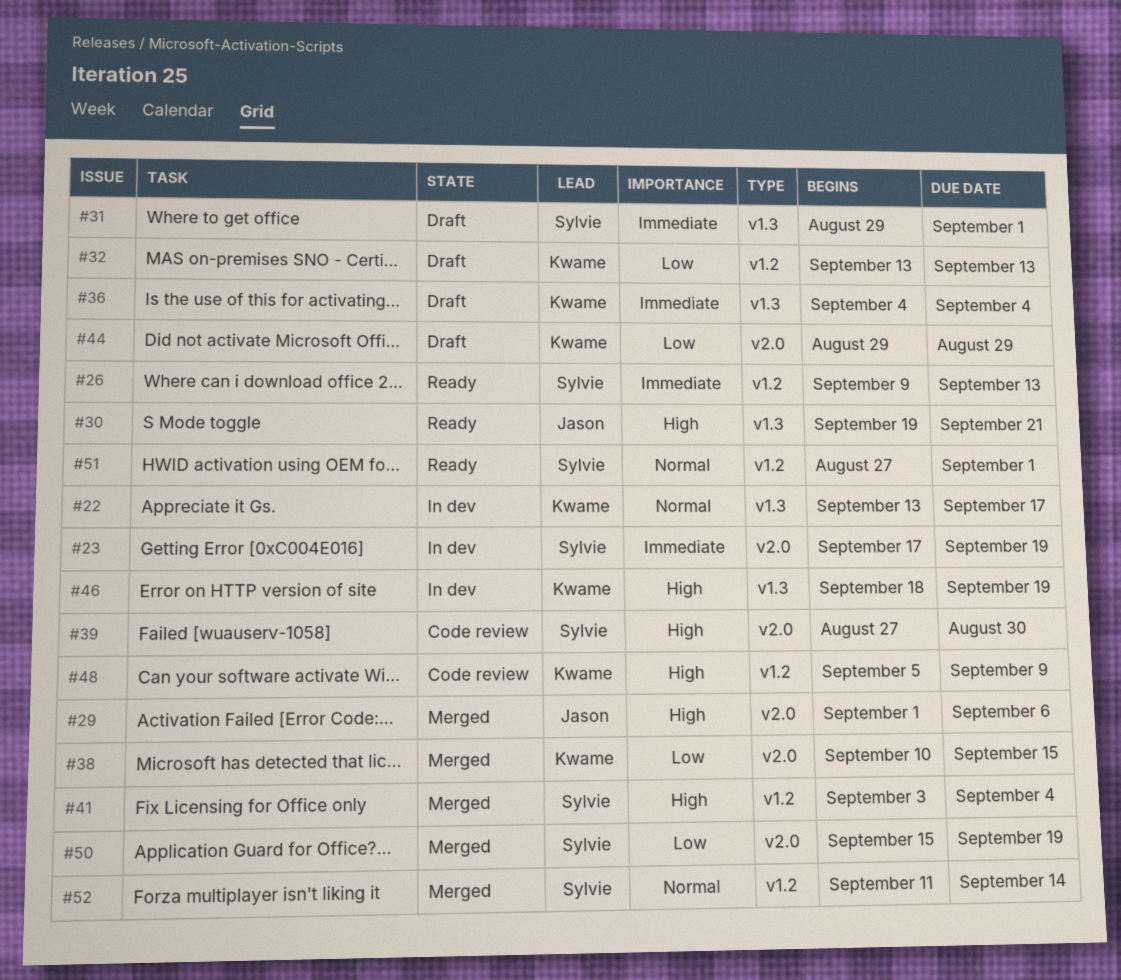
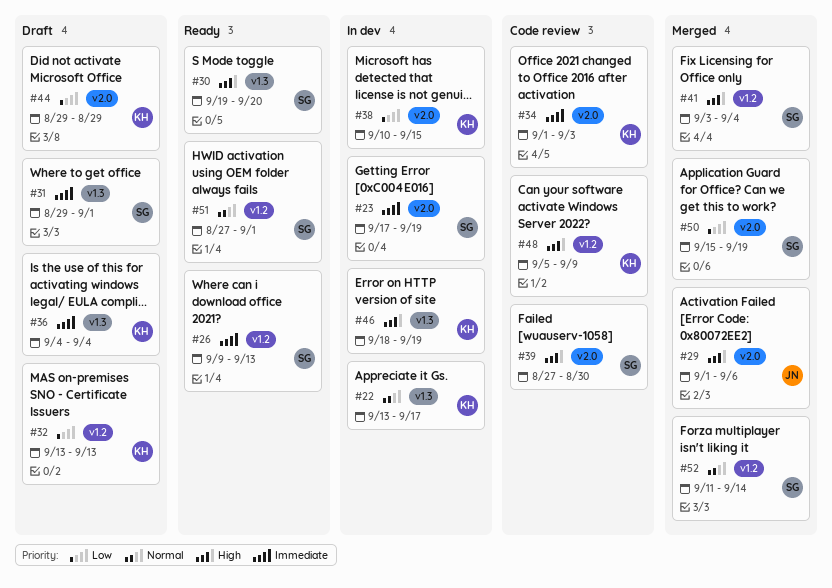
#30, owner: Jason -> Sylvie
#30, due: Sep 21 -> Sep 20
#34: none -> present
#38, status: Merged -> In dev

